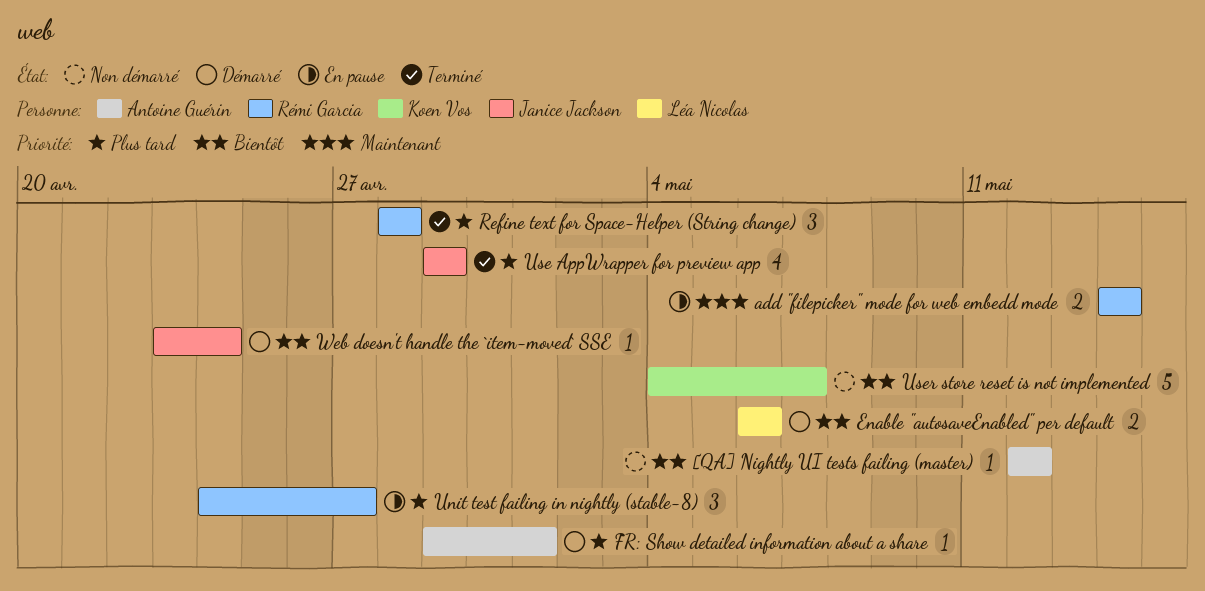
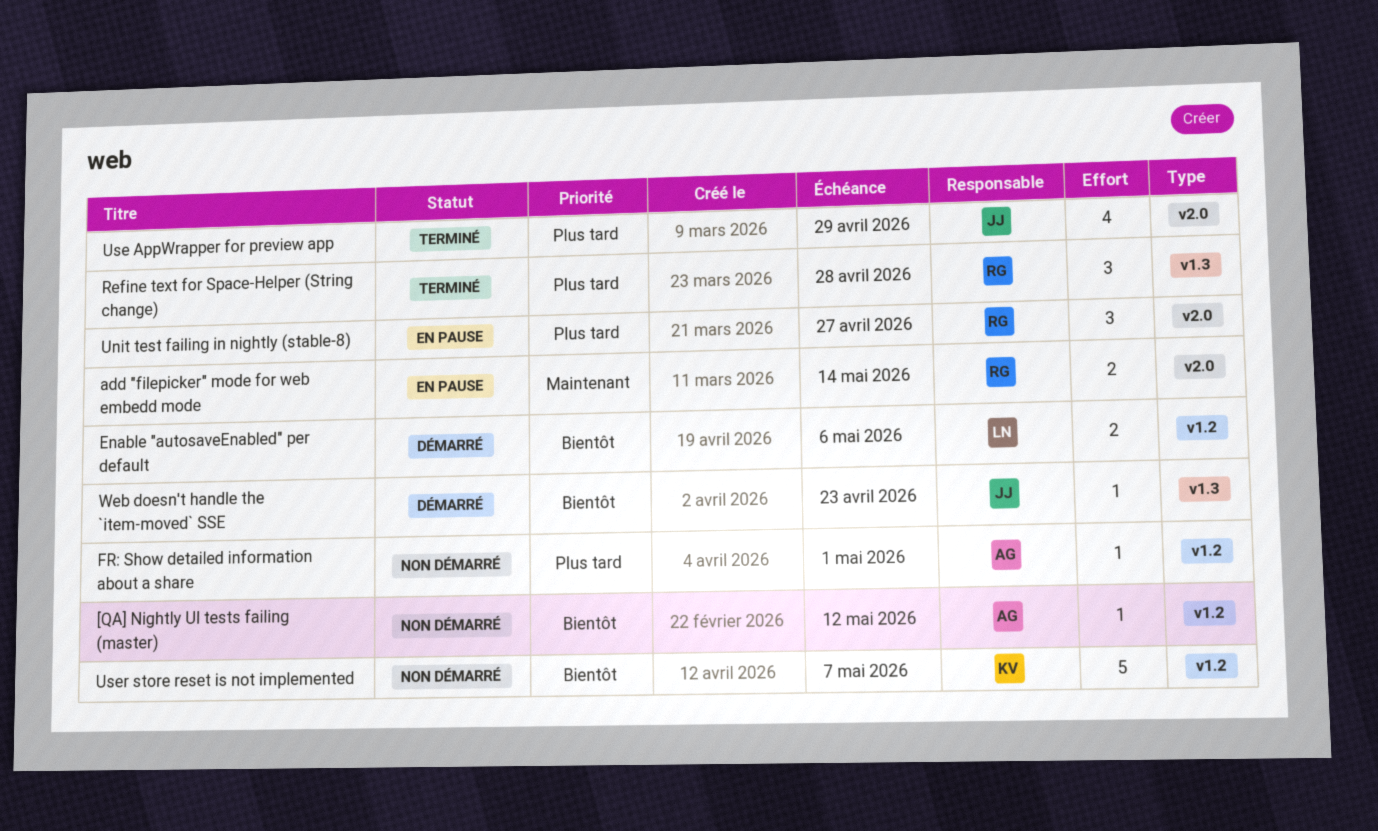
FR: Show detailed information about a share, status: Démarré -> Non démarré
Web doesn't handle the `item-moved` SSE, due: Apr 24 -> Apr 23

